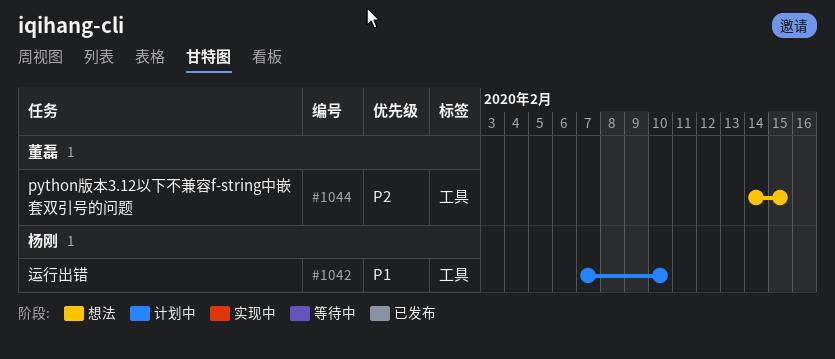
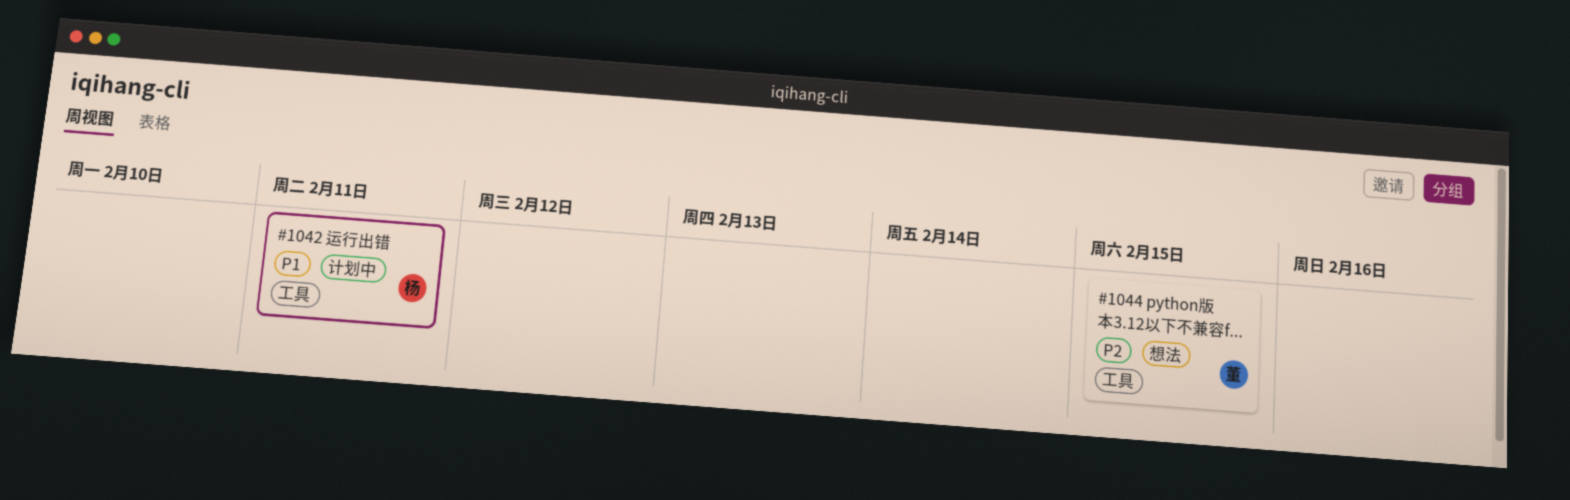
#1042, due: Feb 10 -> Feb 11

